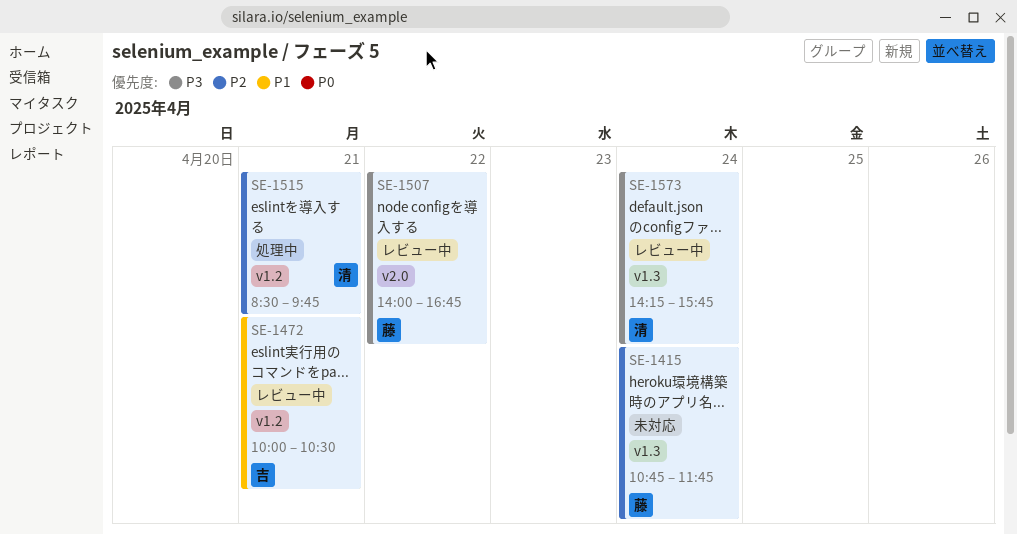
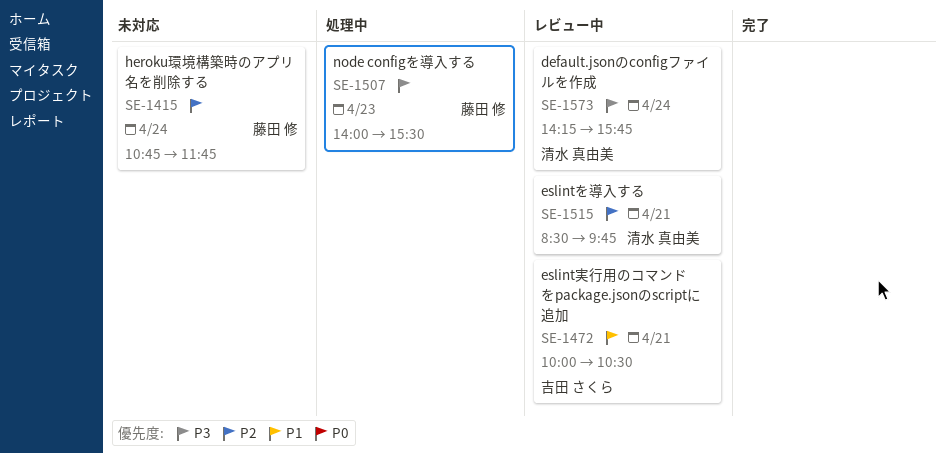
SE-1507, status: レビュー中 -> 処理中
SE-1507, day: Apr 22 -> Apr 23
SE-1507, ends: 16:45 -> 15:30
SE-1515, status: 処理中 -> レビュー中

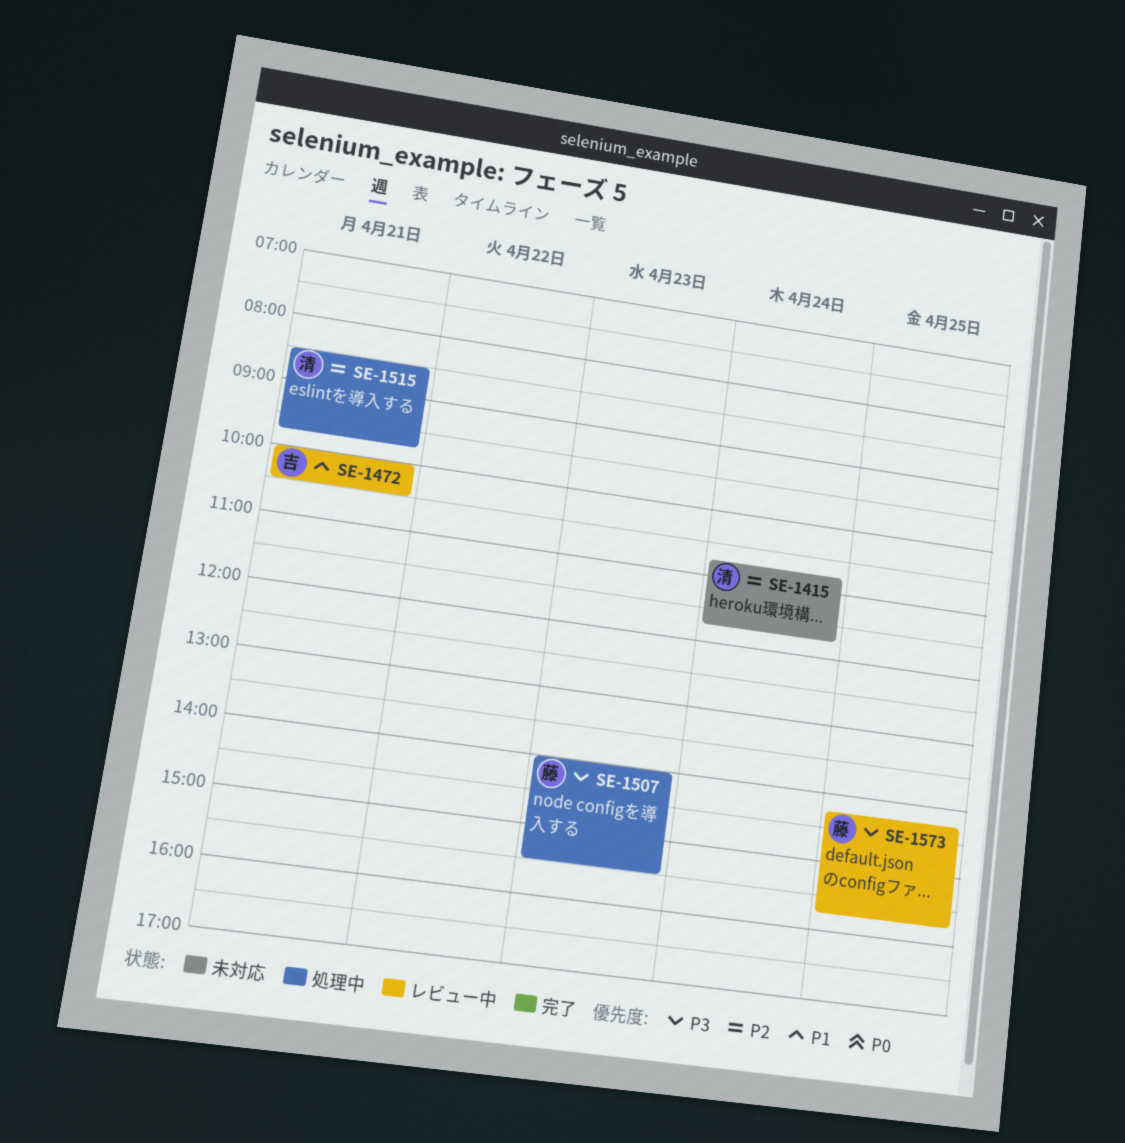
SE-1415, owner: 藤田 修 -> 清水 真由美
SE-1515, status: レビュー中 -> 処理中
SE-1573, owner: 清水 真由美 -> 藤田 修
SE-1573, day: Apr 24 -> Apr 25

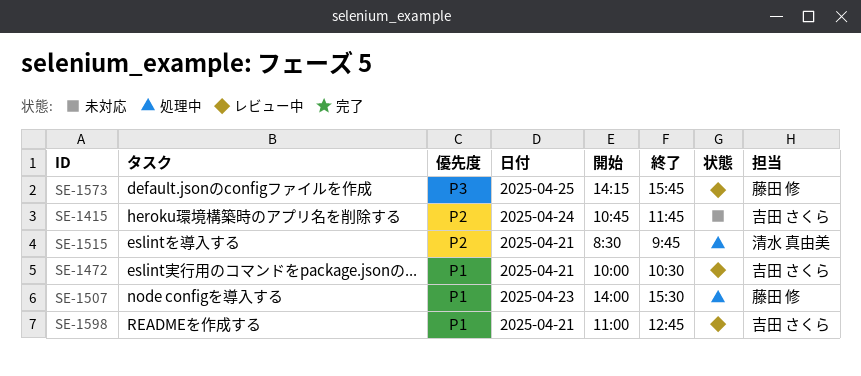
SE-1415, owner: 清水 真由美 -> 吉田 さくら
SE-1507, priority: P3 -> P1
SE-1598: none -> present

